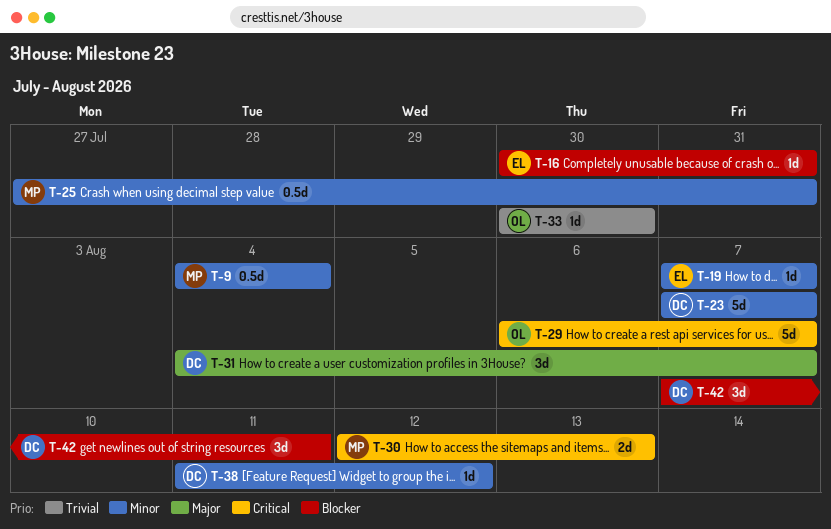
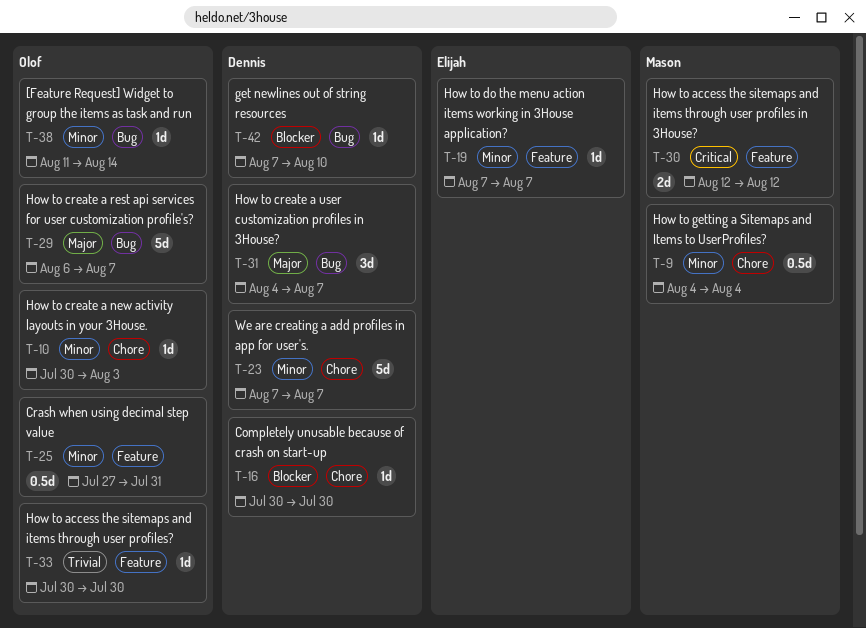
T-10: none -> present
T-16, owner: Elijah -> Dennis
T-16, due: Jul 31 -> Jul 30
T-25, owner: Mason -> Olof
T-29, priority: Critical -> Major
T-30, due: Aug 13 -> Aug 12
T-38, owner: Dennis -> Olof
T-38, due: Aug 12 -> Aug 14
T-42, estimate: 3d -> 1d
T-42, due: Aug 11 -> Aug 10

